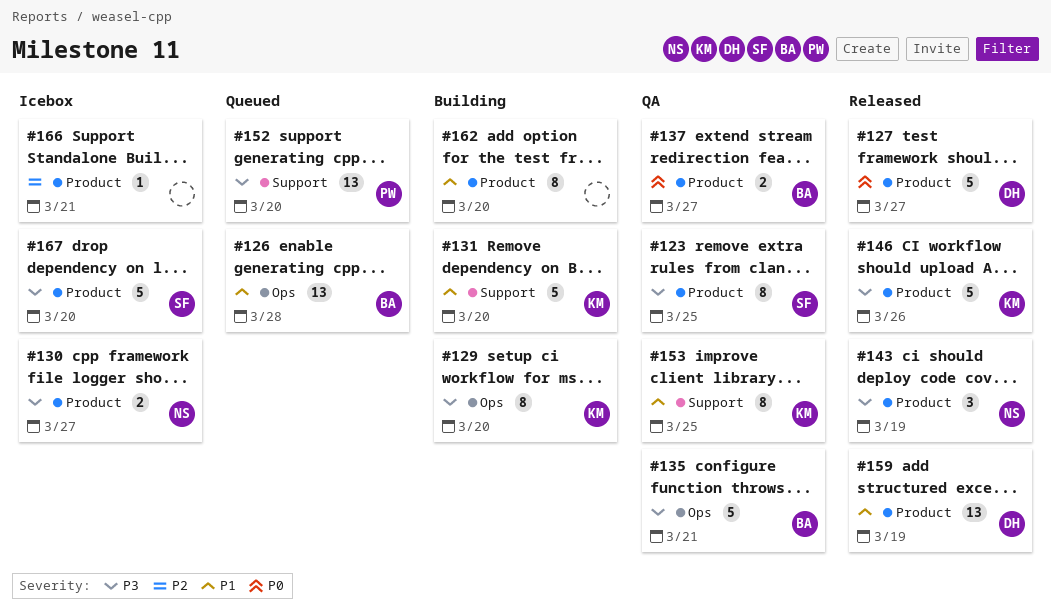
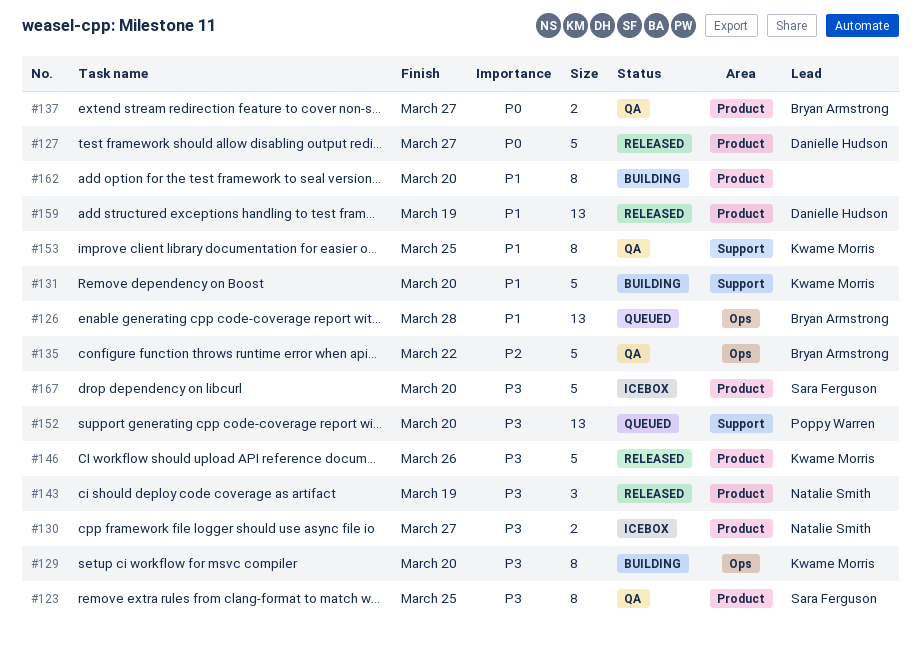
#135, priority: P3 -> P2
#135, due: Mar 21 -> Mar 22
#166: present -> none

